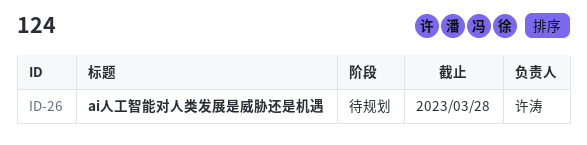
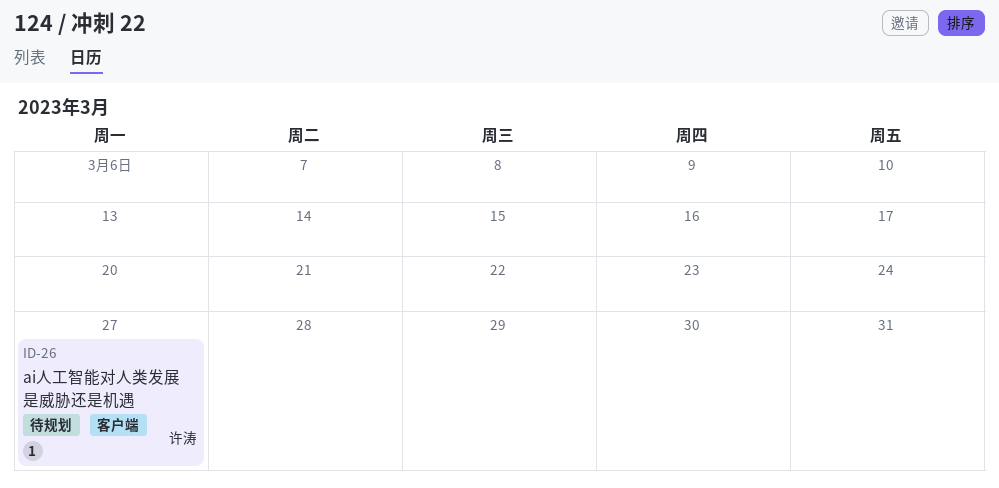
ID-26, due: Mar 28 -> Mar 27

